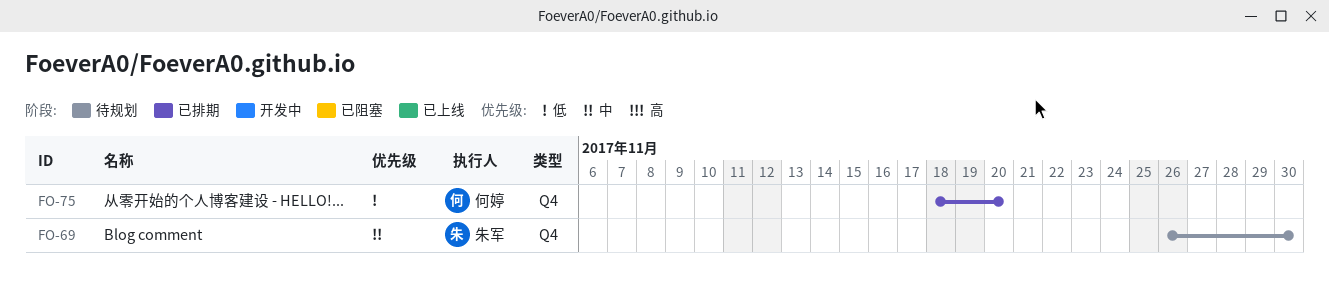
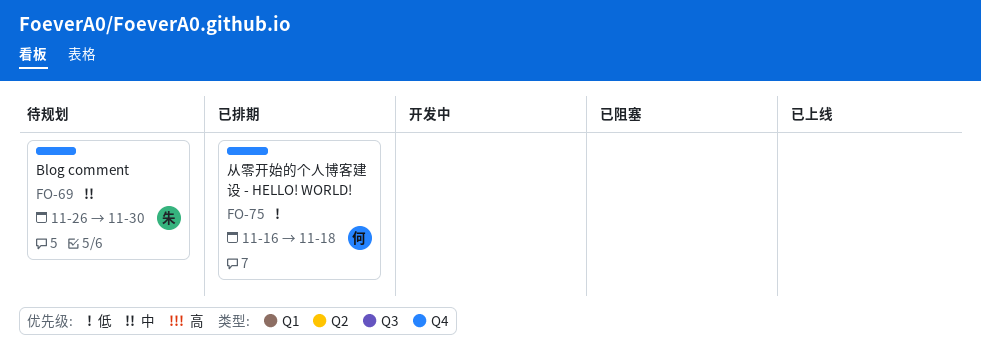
FO-75, start: Nov 18 -> Nov 16
FO-75, due: Nov 20 -> Nov 18

